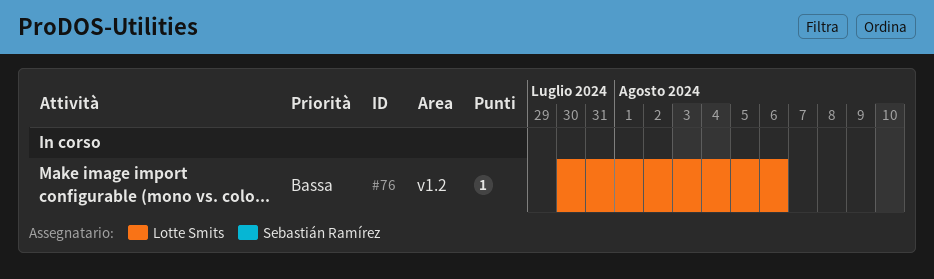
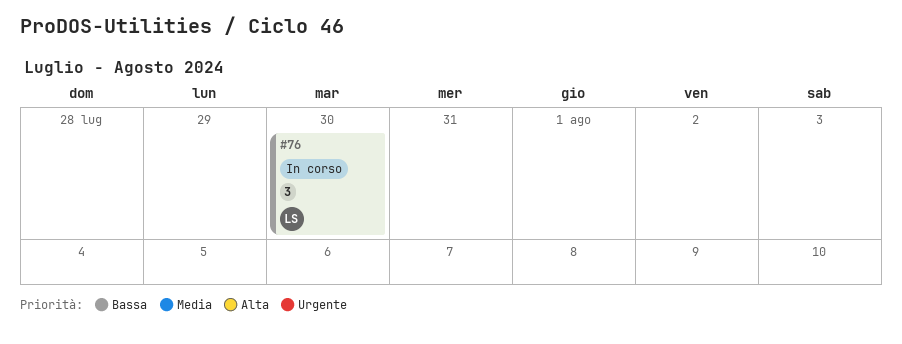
#76, estimate: 1 -> 3
#76, due: Aug 6 -> Jul 30

